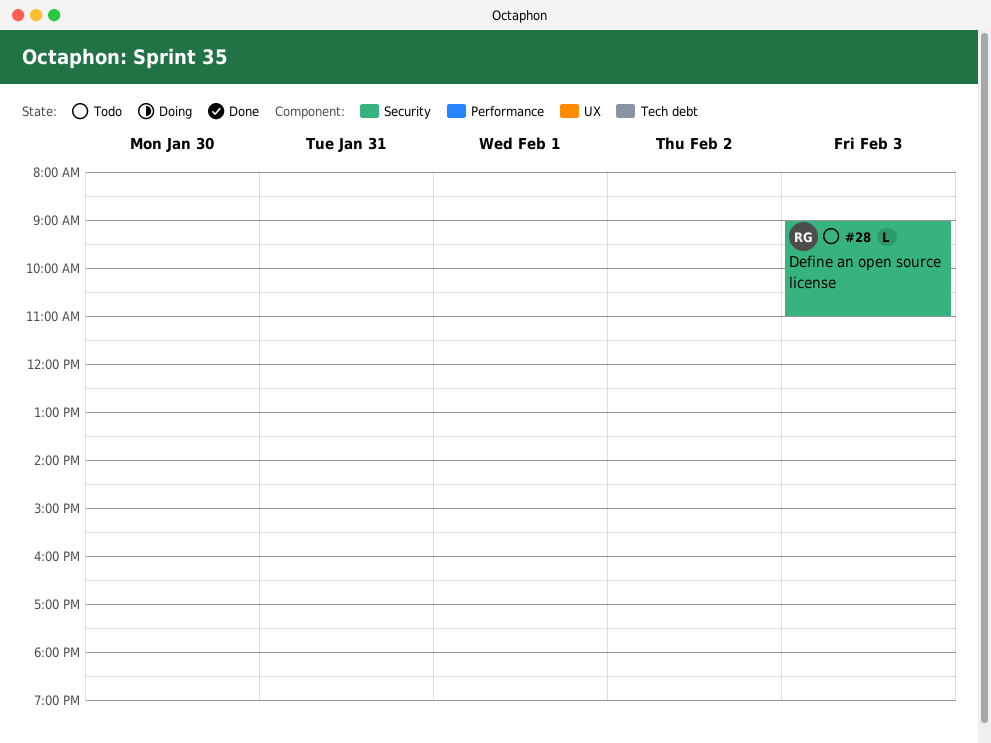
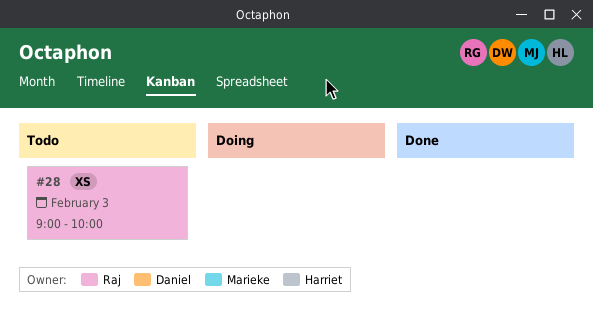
#28, estimate: L -> XS
#28, ends: 11:00 -> 10:00

